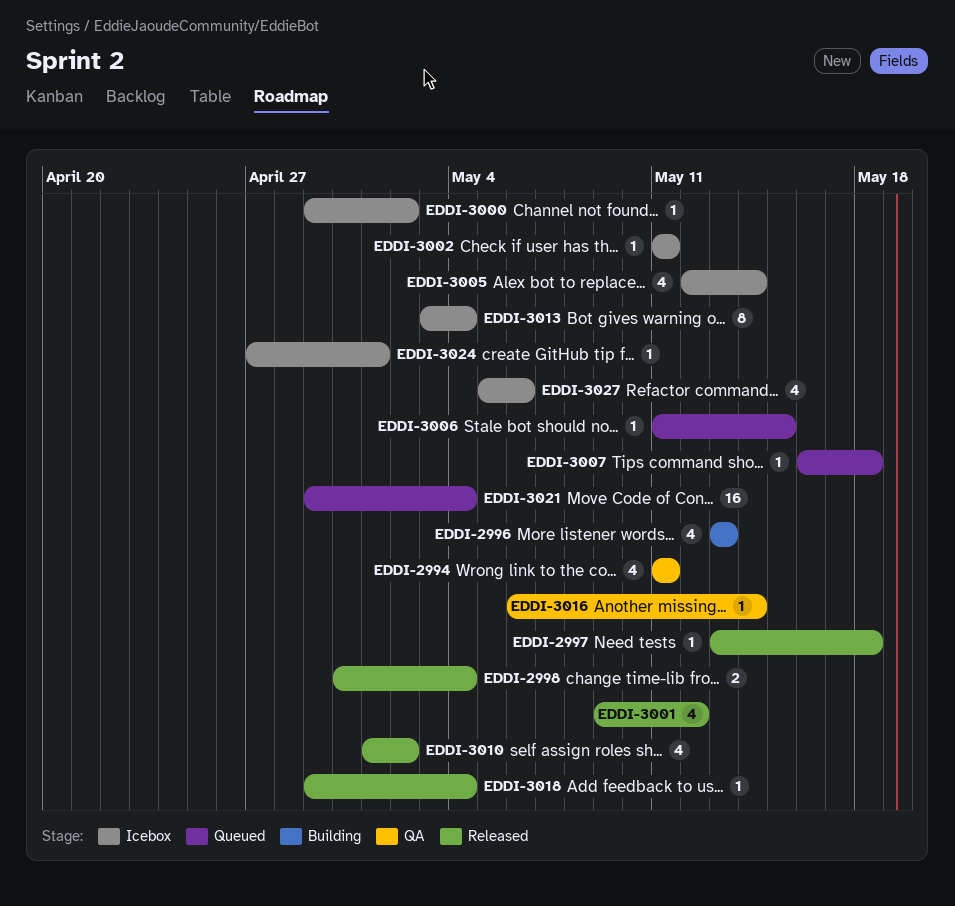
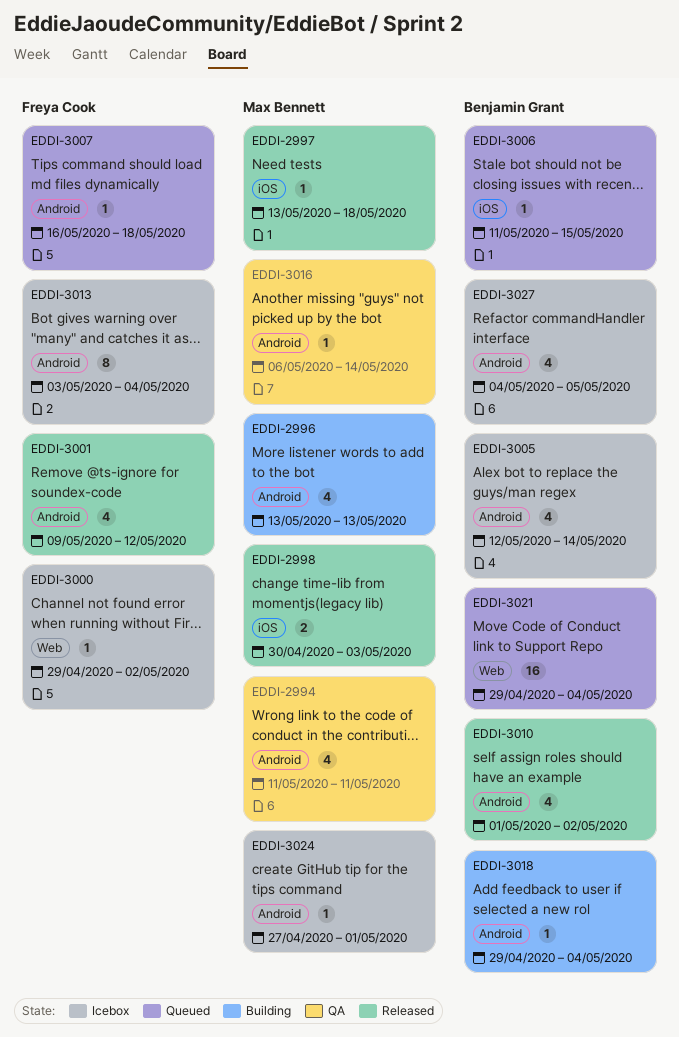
EDDI-2998, due: May 4 -> May 3
EDDI-3002: present -> none
EDDI-3018, status: Released -> Building
EDDI-3027, start: May 5 -> May 4
EDDI-3027, due: May 6 -> May 5

